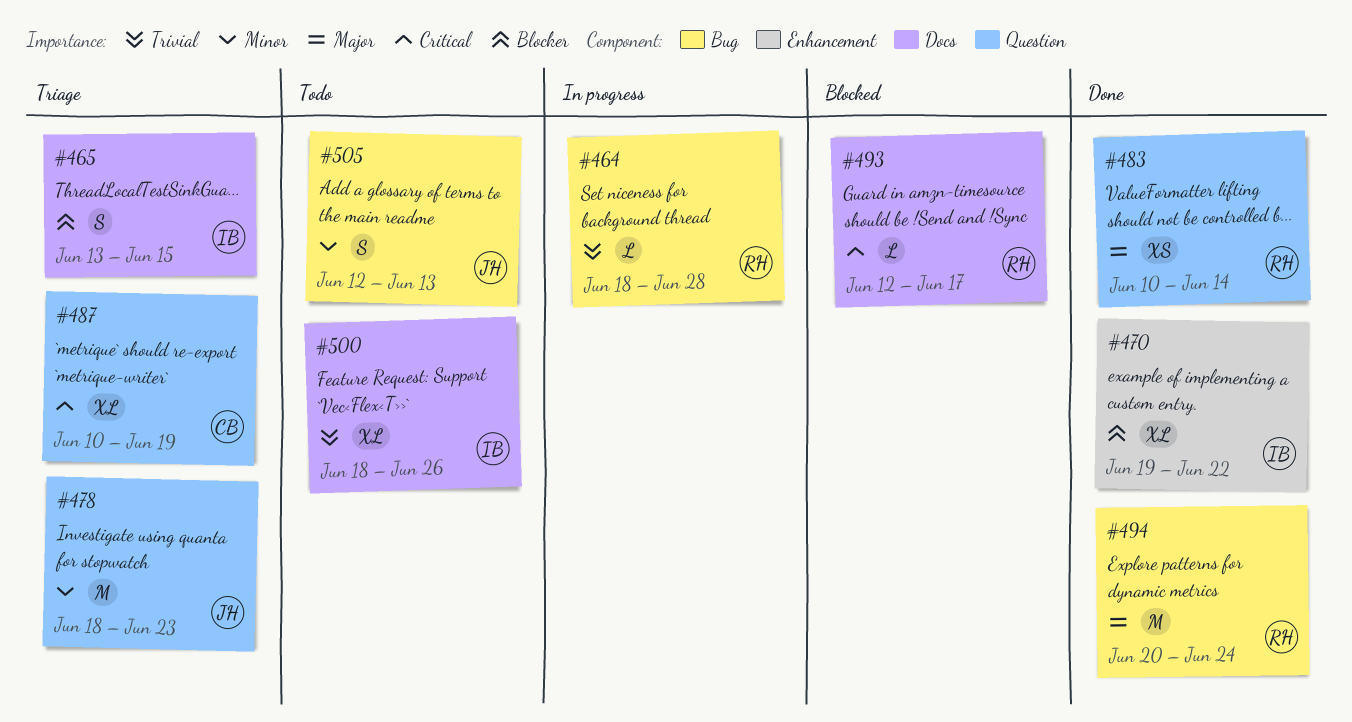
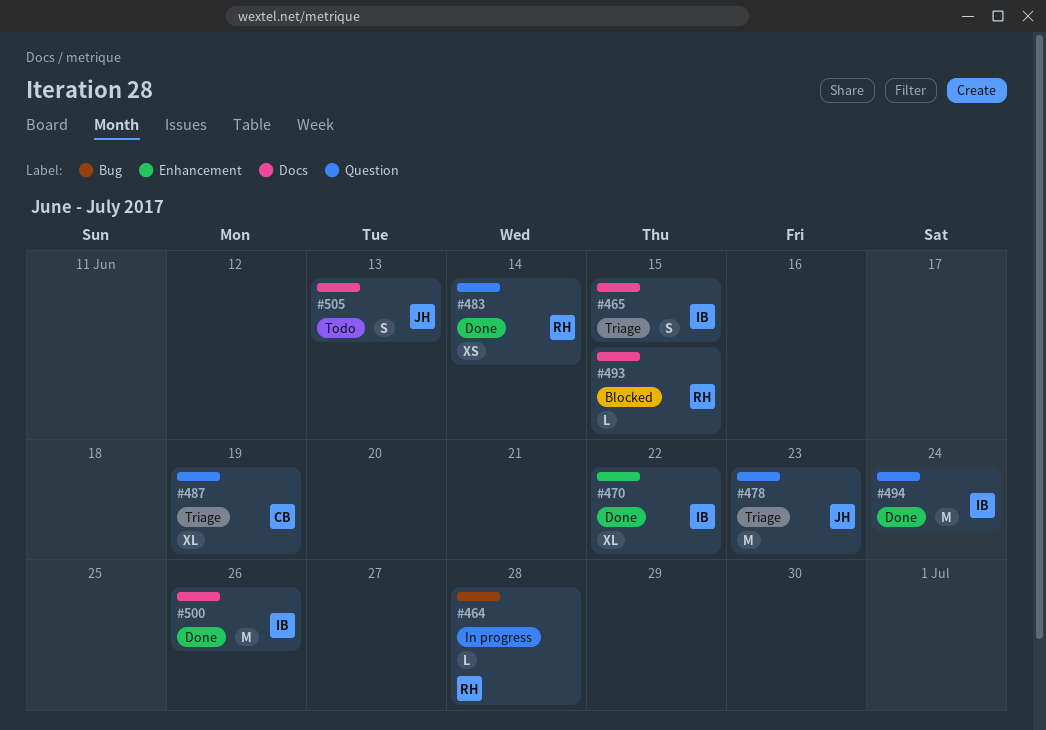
#493, due: Jun 17 -> Jun 15
#494, owner: RH -> IB
#494, label: Bug -> Question
#500, status: Todo -> Done
#500, estimate: XL -> M
#505, label: Bug -> Docs

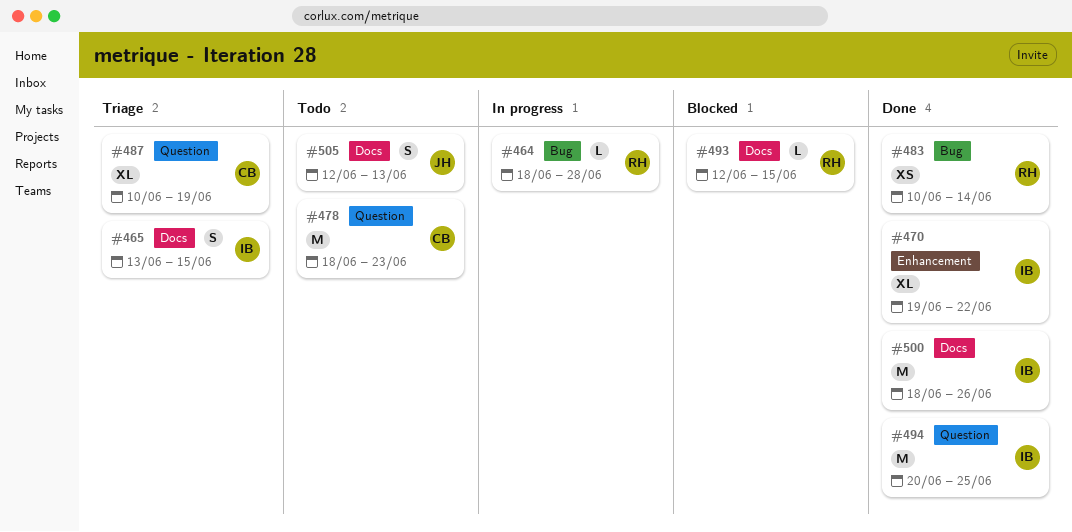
#478, status: Triage -> Todo
#478, owner: JH -> CB
#483, label: Question -> Bug
#494, due: Jun 24 -> Jun 25

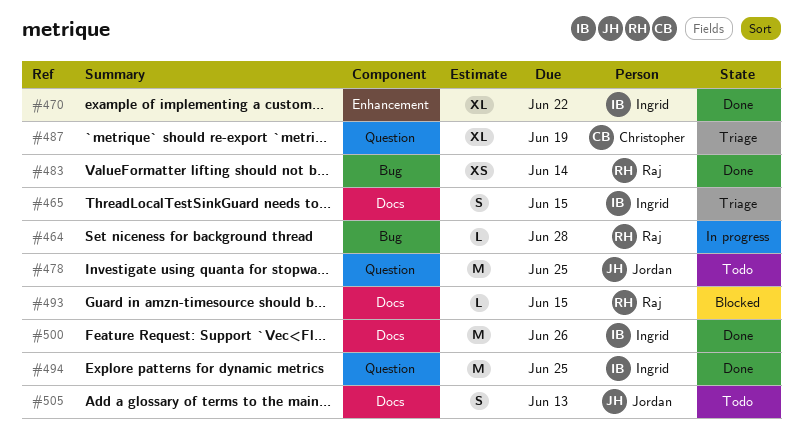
#478, owner: Christopher -> Jordan
#478, due: Jun 23 -> Jun 25

